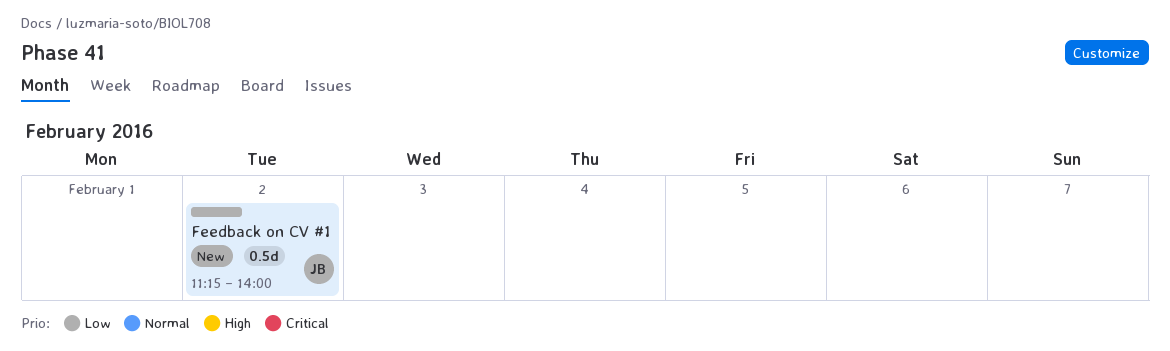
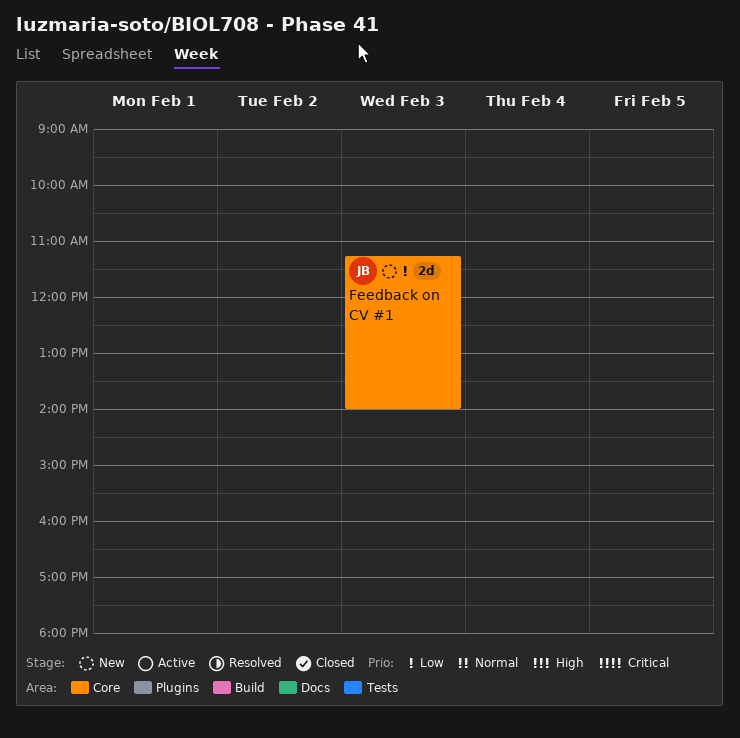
Feedback on CV #1, estimate: 0.5d -> 2d
Feedback on CV #1, day: Feb 2 -> Feb 3

